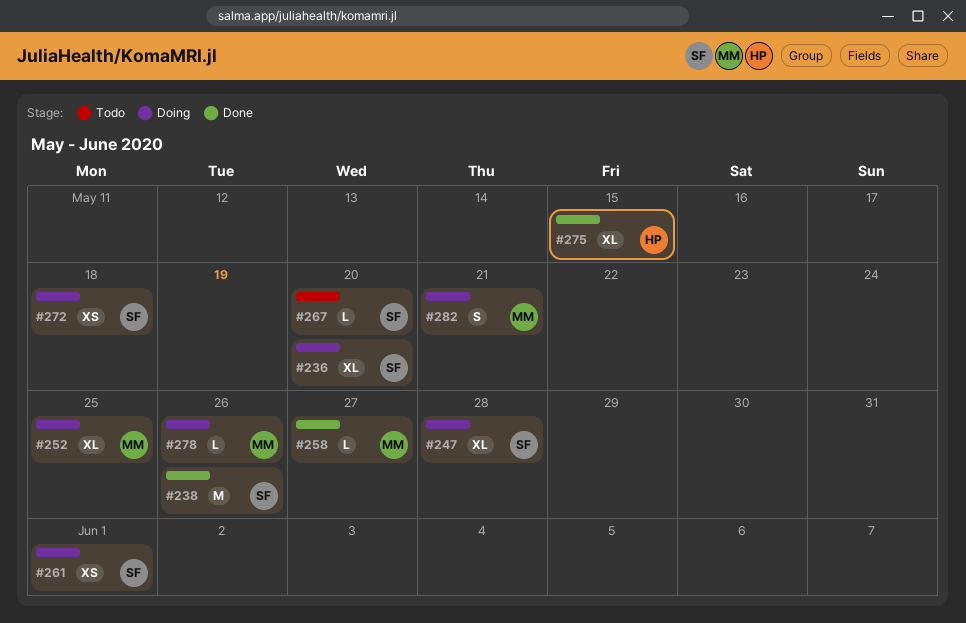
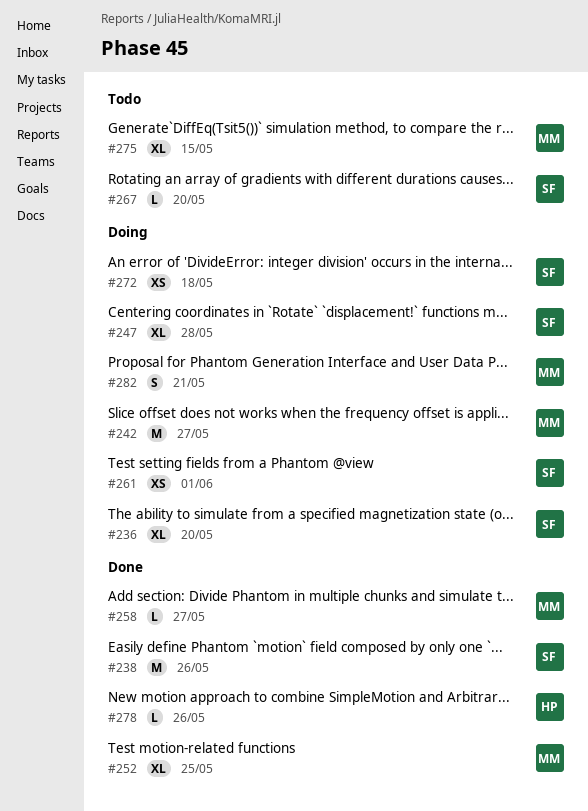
#242: none -> present
#252, status: Doing -> Done
#275, status: Done -> Todo
#275, owner: HP -> MM
#278, status: Doing -> Done
#278, owner: MM -> HP

